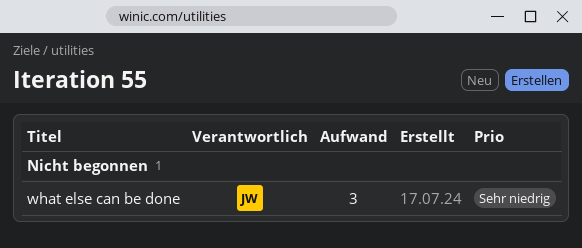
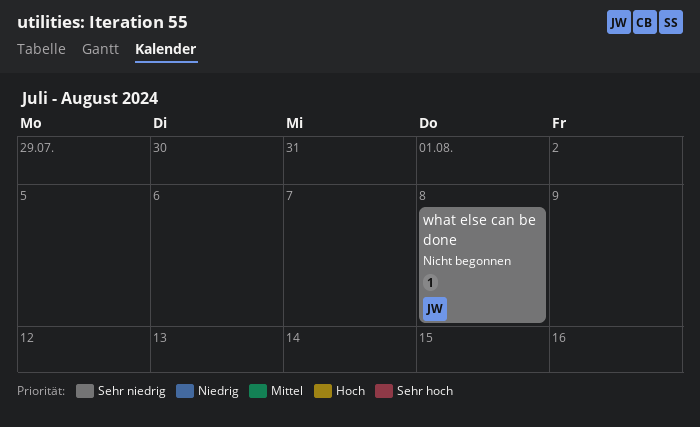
what else can be done, estimate: 3 -> 1

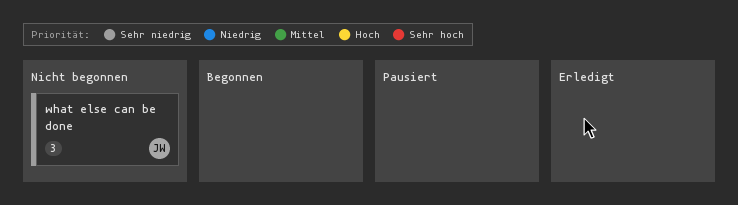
what else can be done, estimate: 1 -> 3

